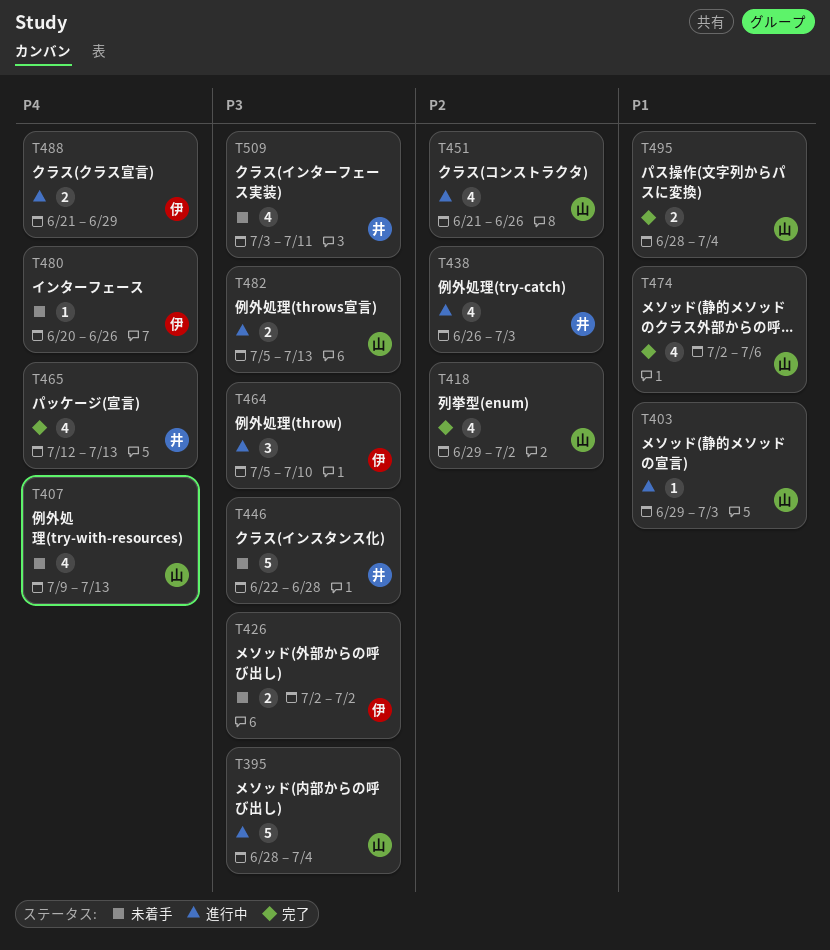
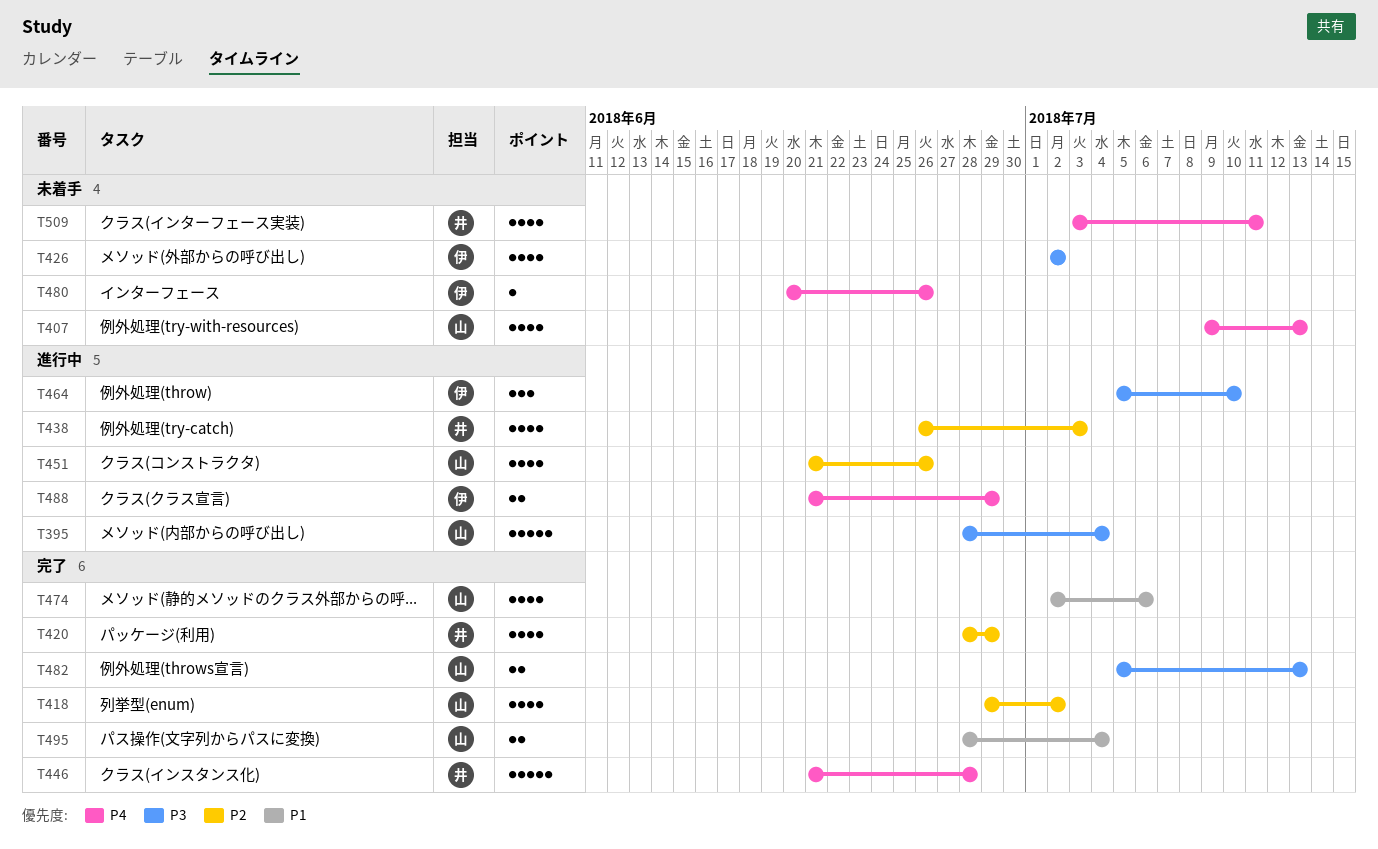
T403: present -> none
T420: none -> present
T426, estimate: 2 -> 4
T446, status: 未着手 -> 完了
T446, priority: P3 -> P4
T446, start: Jun 22 -> Jun 21
T465: present -> none
T482, status: 進行中 -> 完了
T509, priority: P3 -> P4

